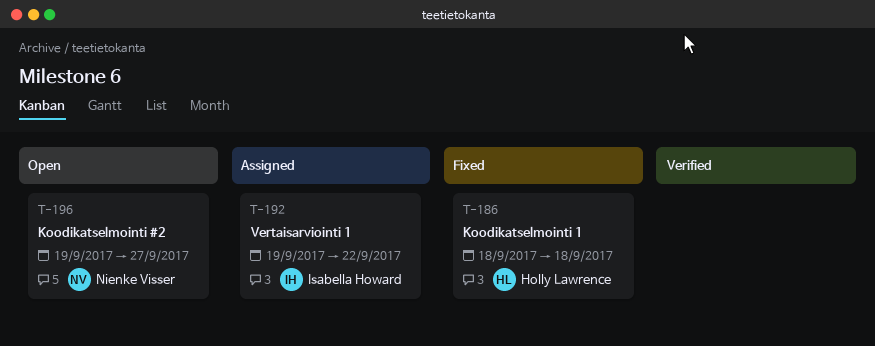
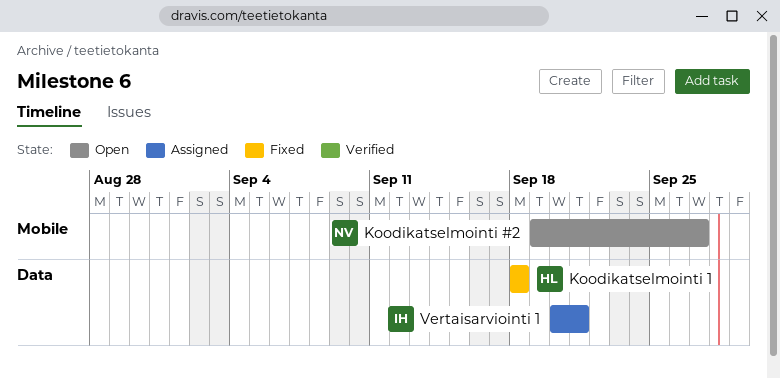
Vertaisarviointi 1, start: Sep 19 -> Sep 20
Vertaisarviointi 1, due: Sep 22 -> Sep 21

